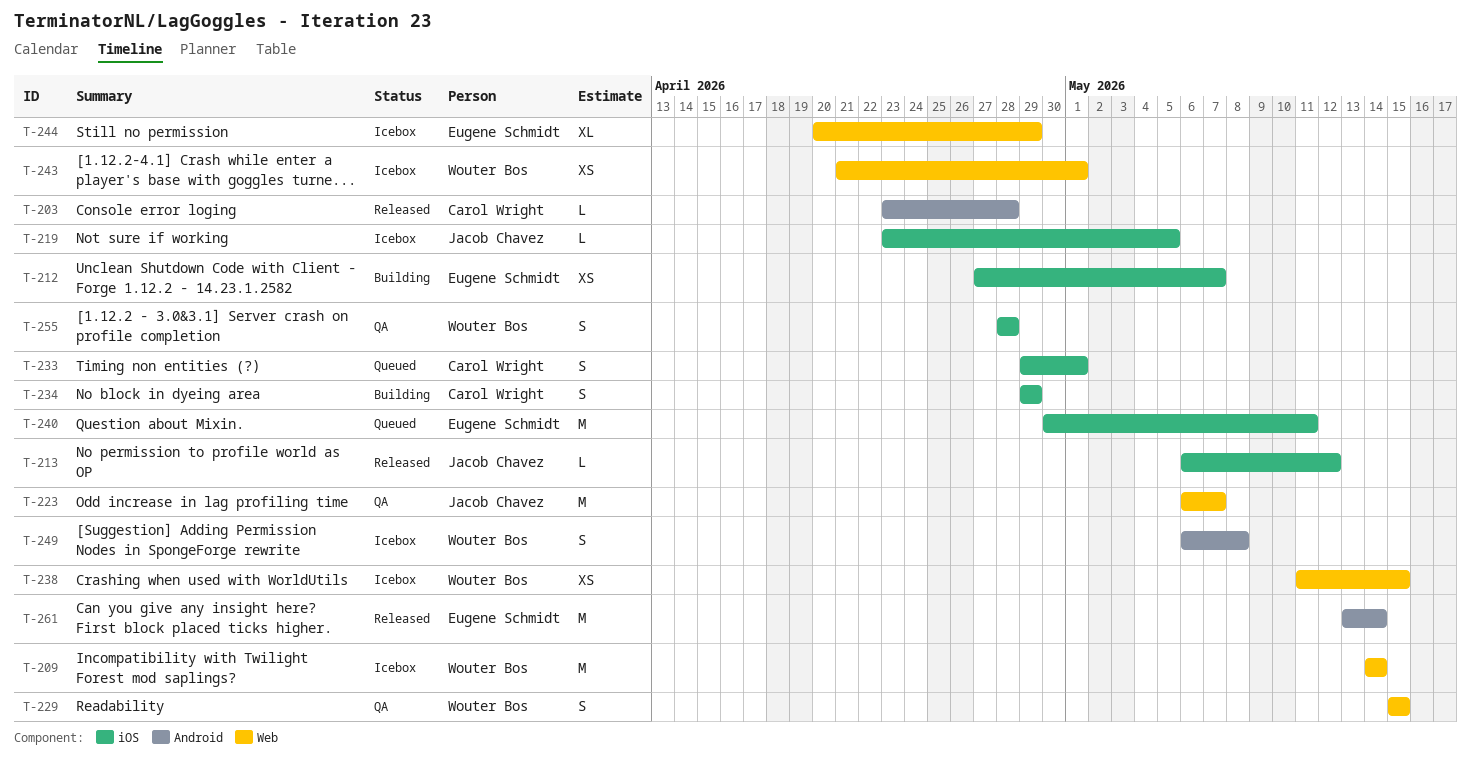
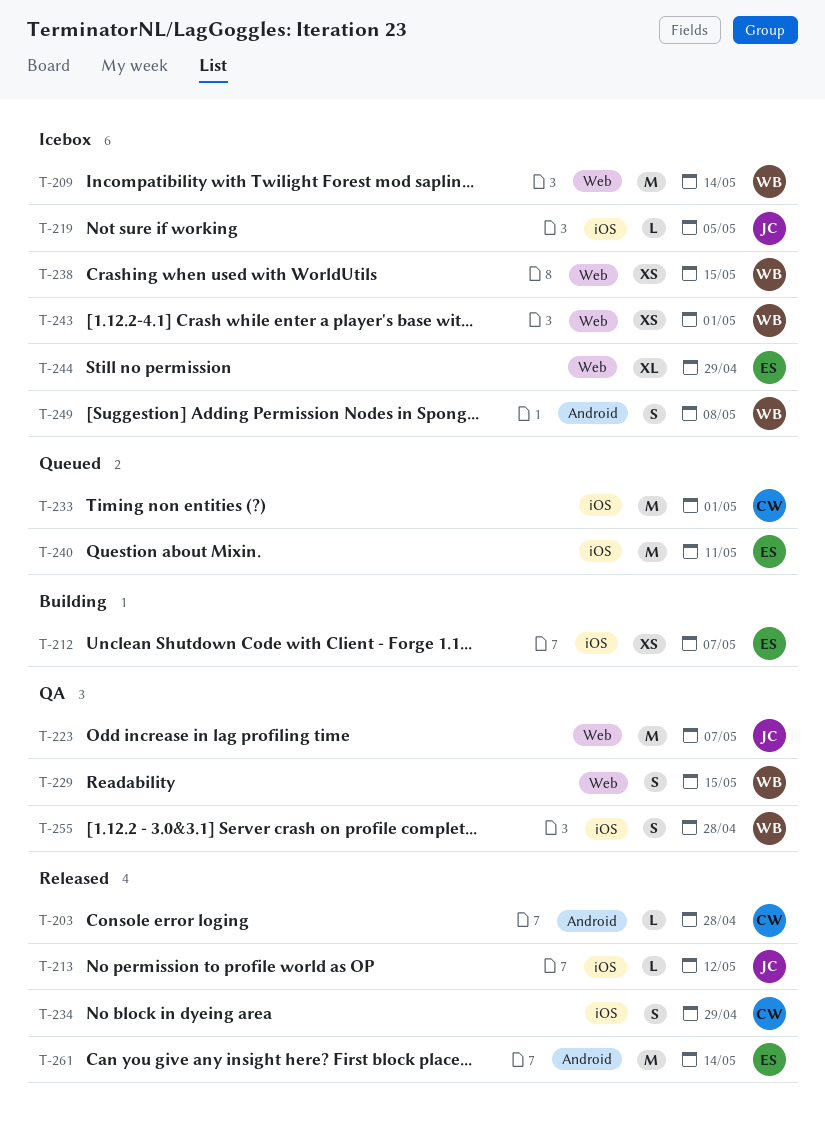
T-233, estimate: S -> M
T-234, status: Building -> Released

